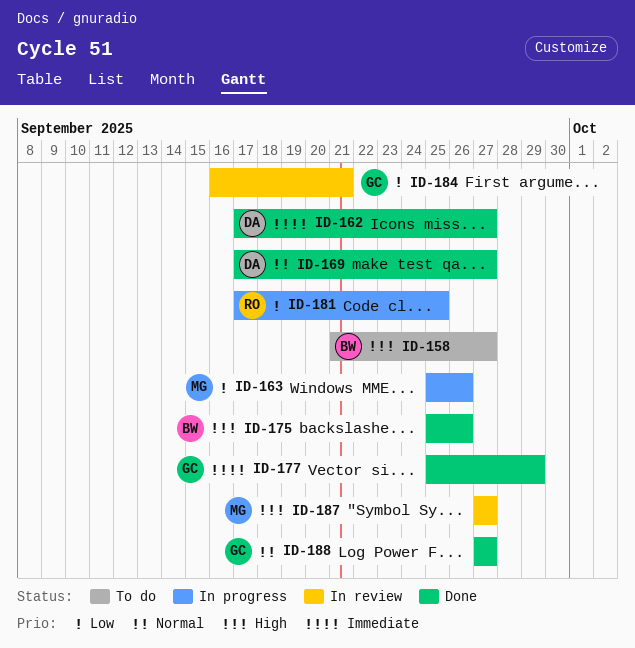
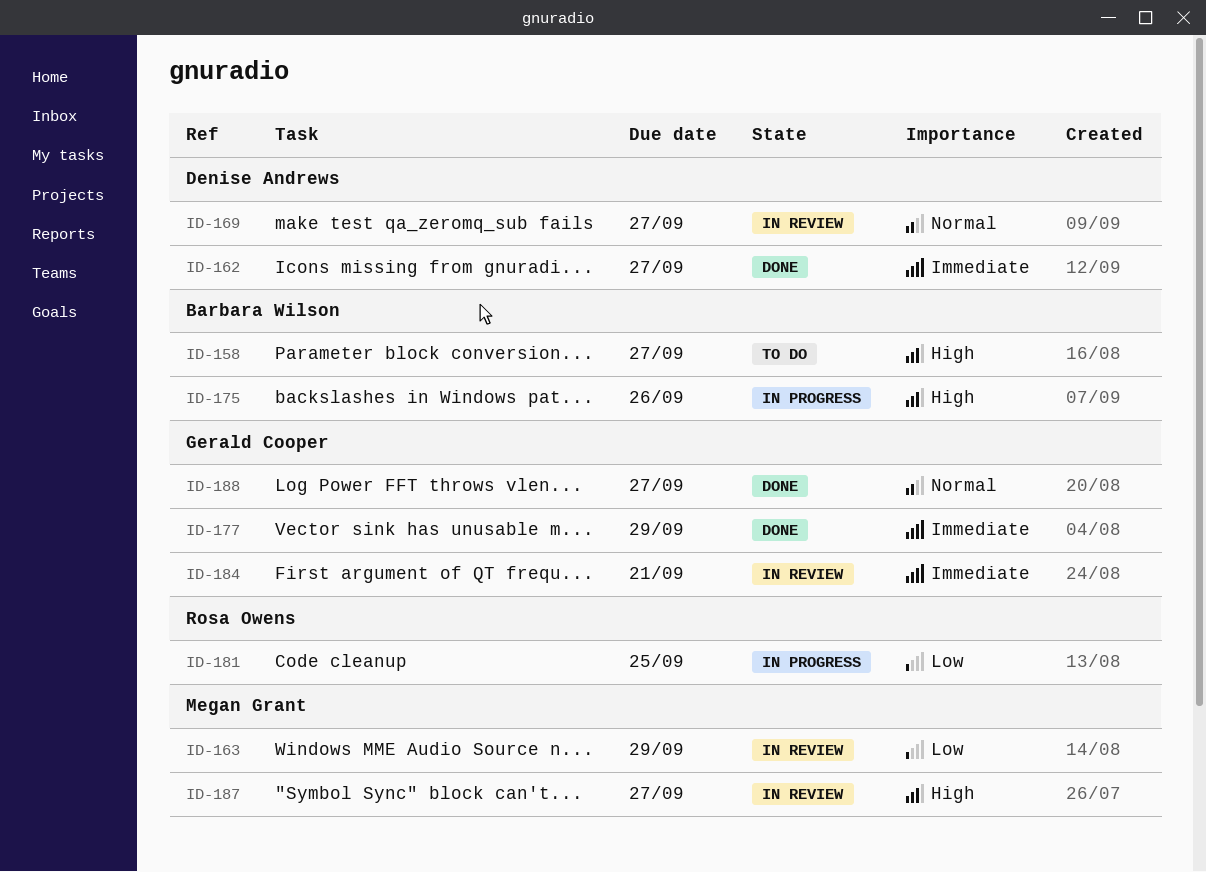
ID-163, status: In progress -> In review
ID-163, due: Sep 26 -> Sep 29
ID-169, status: Done -> In review
ID-175, status: Done -> In progress
ID-184, priority: Low -> Immediate

